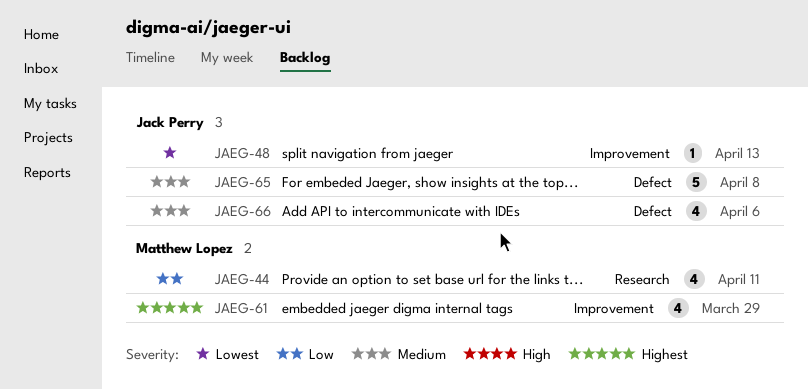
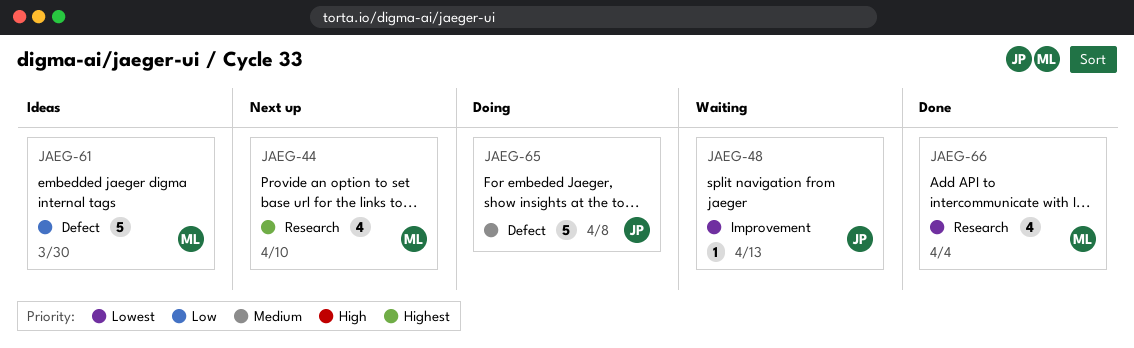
JAEG-44, priority: Low -> Highest
JAEG-44, due: Apr 11 -> Apr 10
JAEG-61, priority: Highest -> Low
JAEG-61, label: Improvement -> Defect
JAEG-61, estimate: 4 -> 5
JAEG-61, due: Mar 29 -> Mar 30
JAEG-66, owner: Jack Perry -> Matthew Lopez
JAEG-66, priority: Medium -> Lowest
JAEG-66, label: Defect -> Research
JAEG-66, due: Apr 6 -> Apr 4

